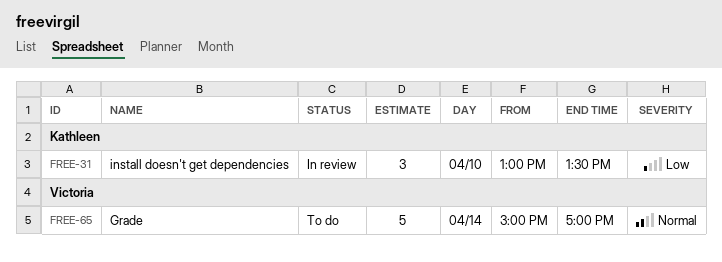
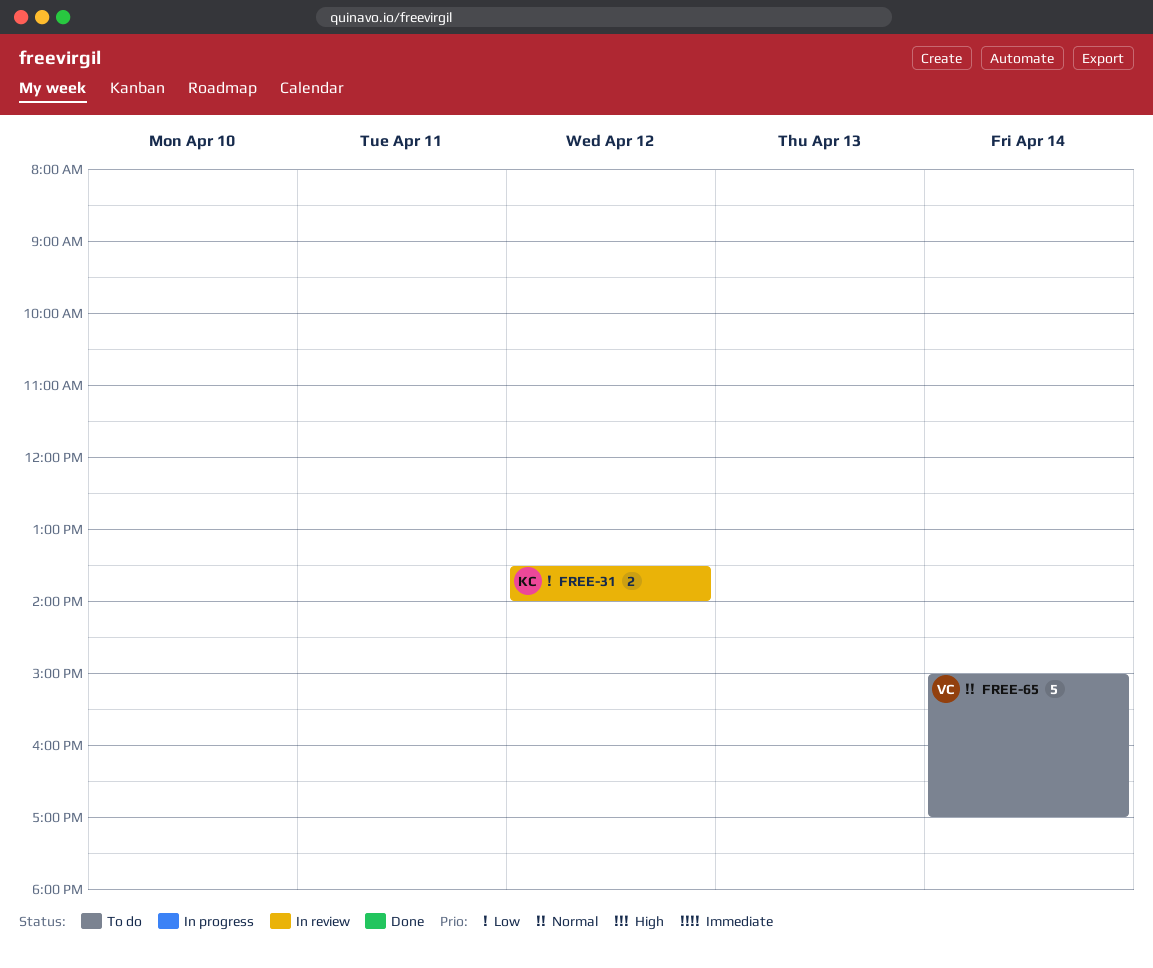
FREE-31, estimate: 3 -> 2
FREE-31, day: Apr 10 -> Apr 12
FREE-31, begins: 13:00 -> 13:30
FREE-31, ends: 13:30 -> 14:00

